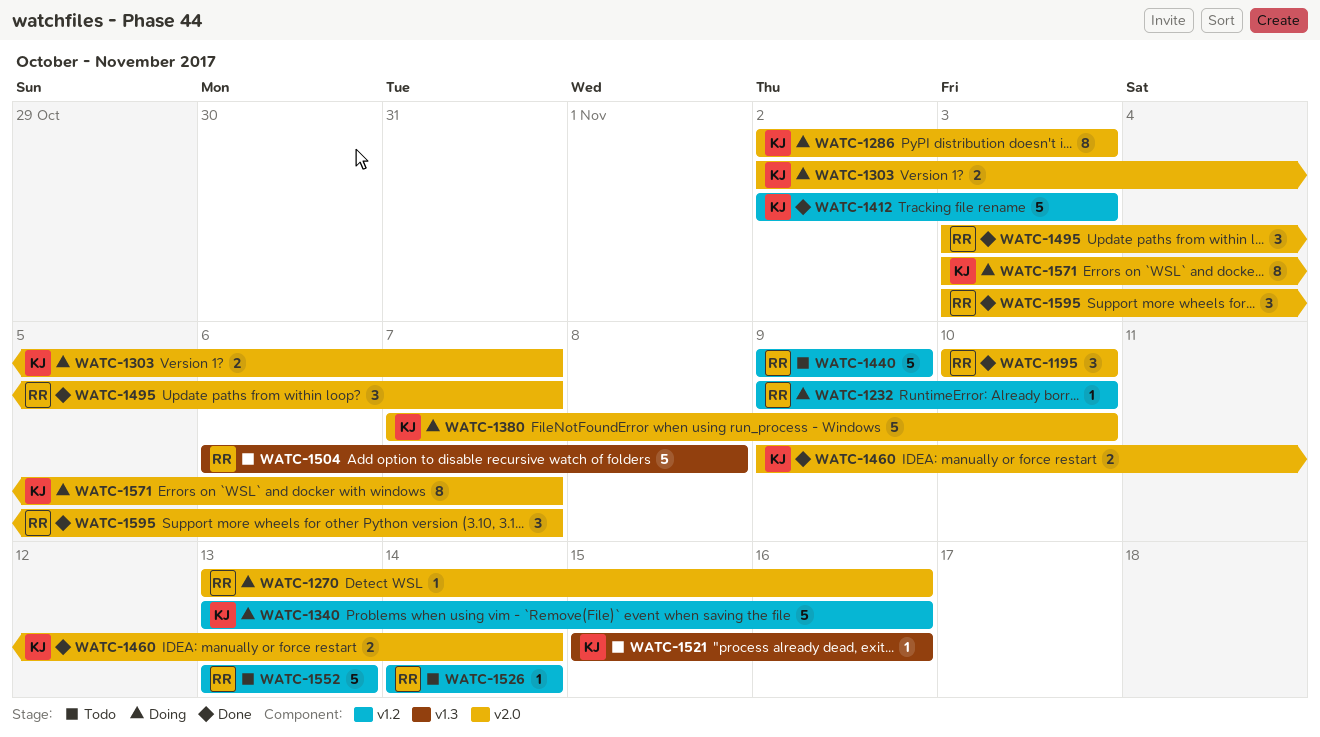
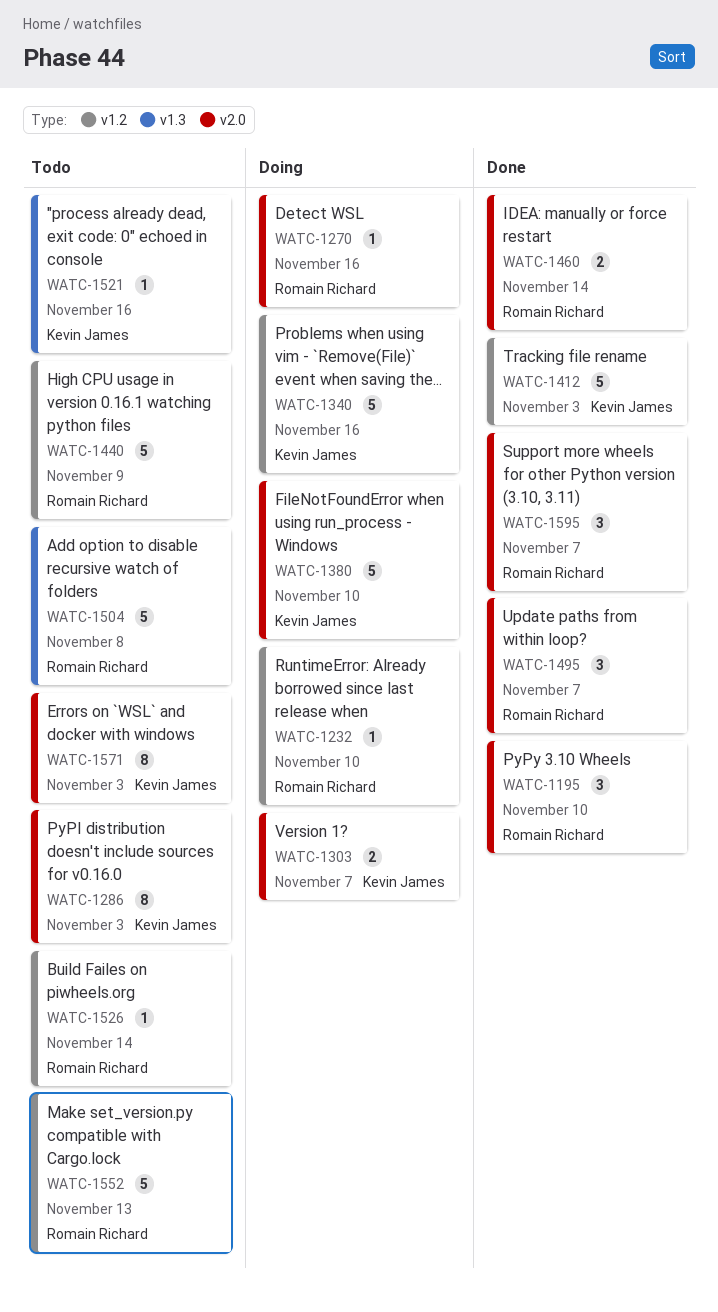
WATC-1286, status: Doing -> Todo
WATC-1460, owner: Kevin James -> Romain Richard
WATC-1571, status: Doing -> Todo
WATC-1571, due: Nov 7 -> Nov 3

